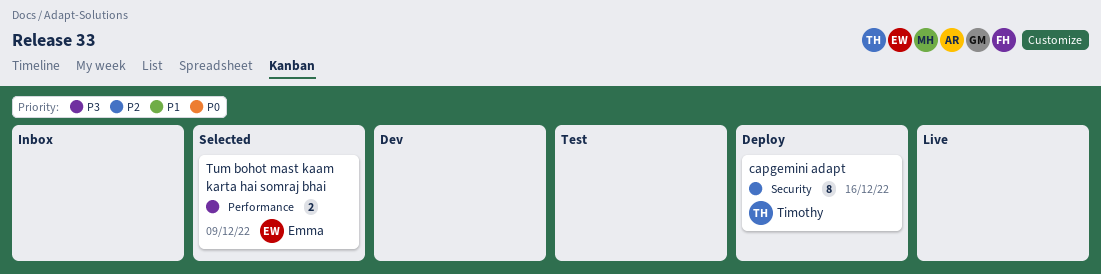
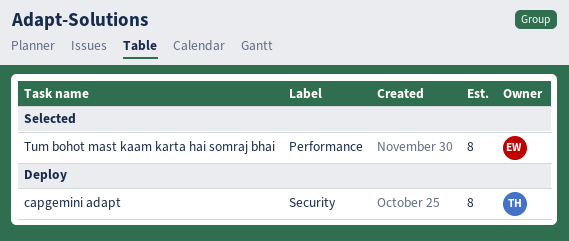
Tum bohot mast kaam karta hai somraj bhai, estimate: 2 -> 8

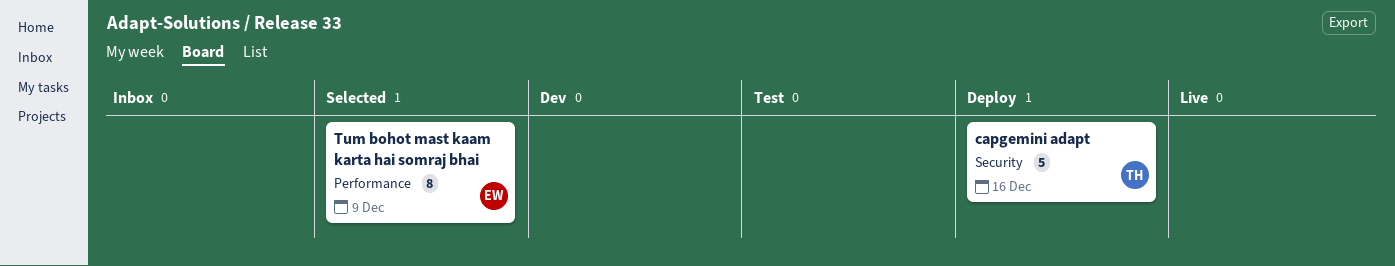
capgemini adapt, estimate: 8 -> 5

